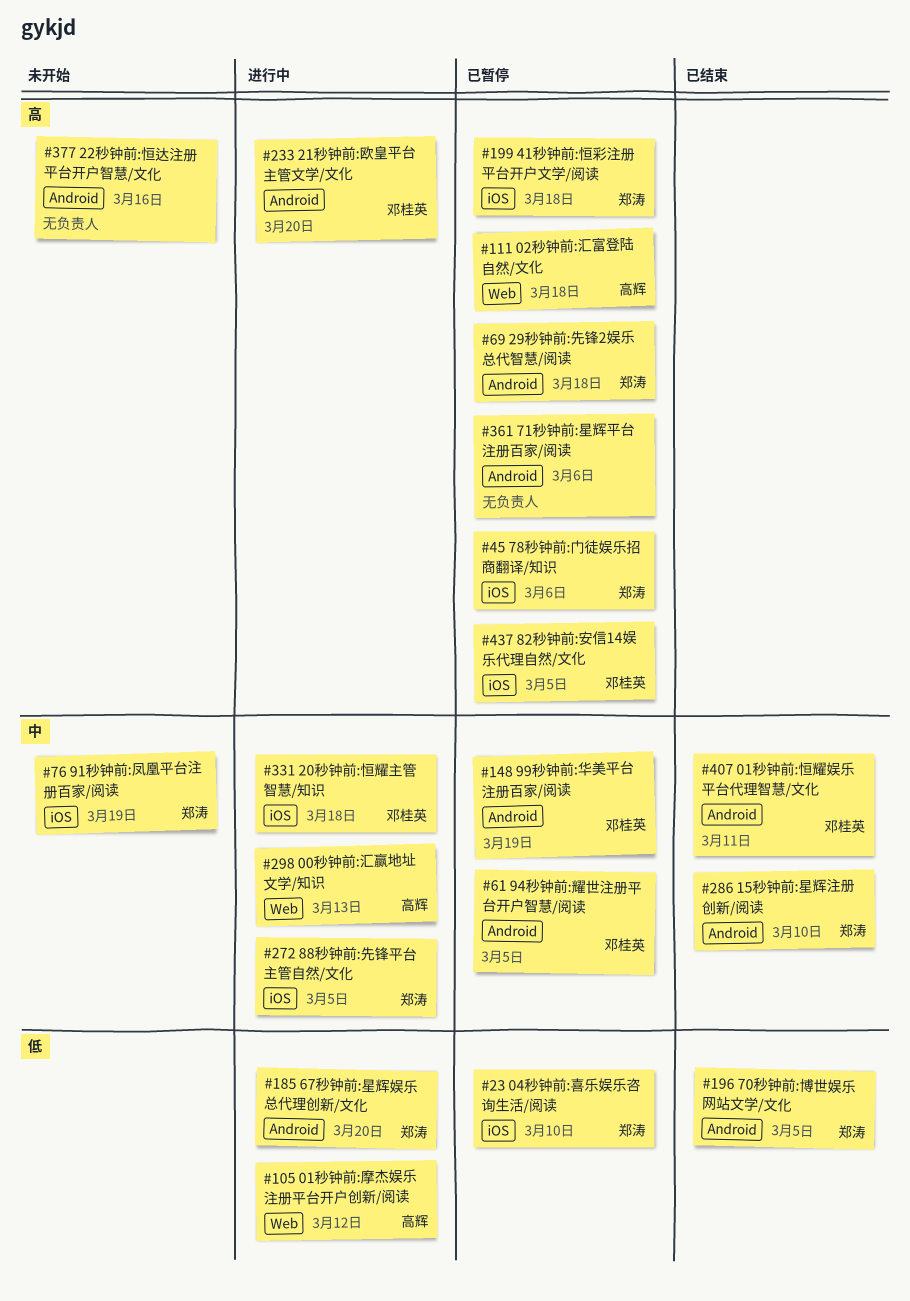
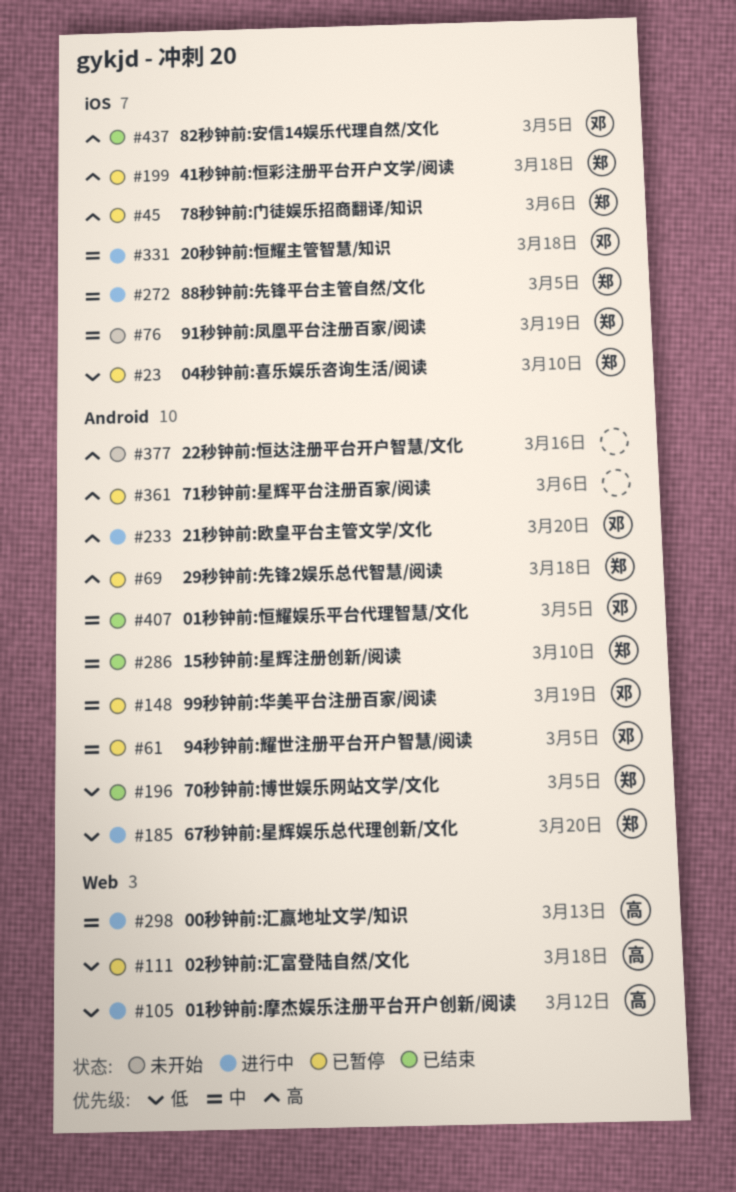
#111, priority: 高 -> 低
#407, due: Mar 11 -> Mar 5
#437, status: 已暂停 -> 已结束

